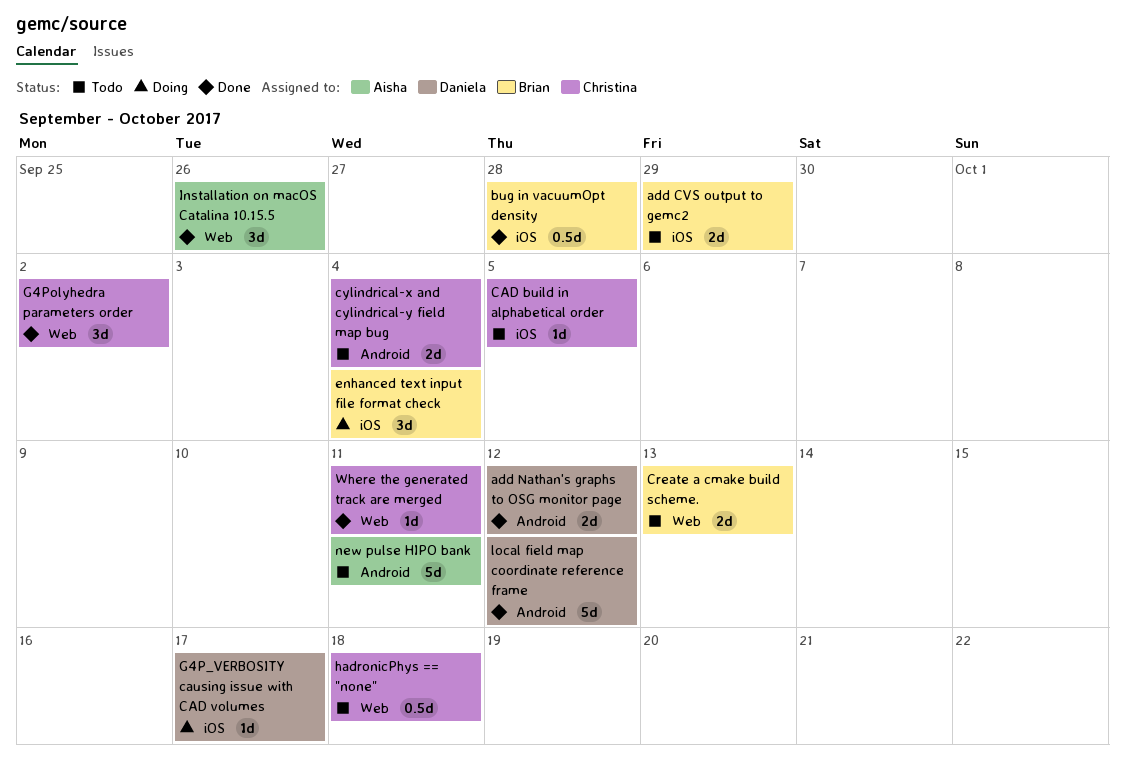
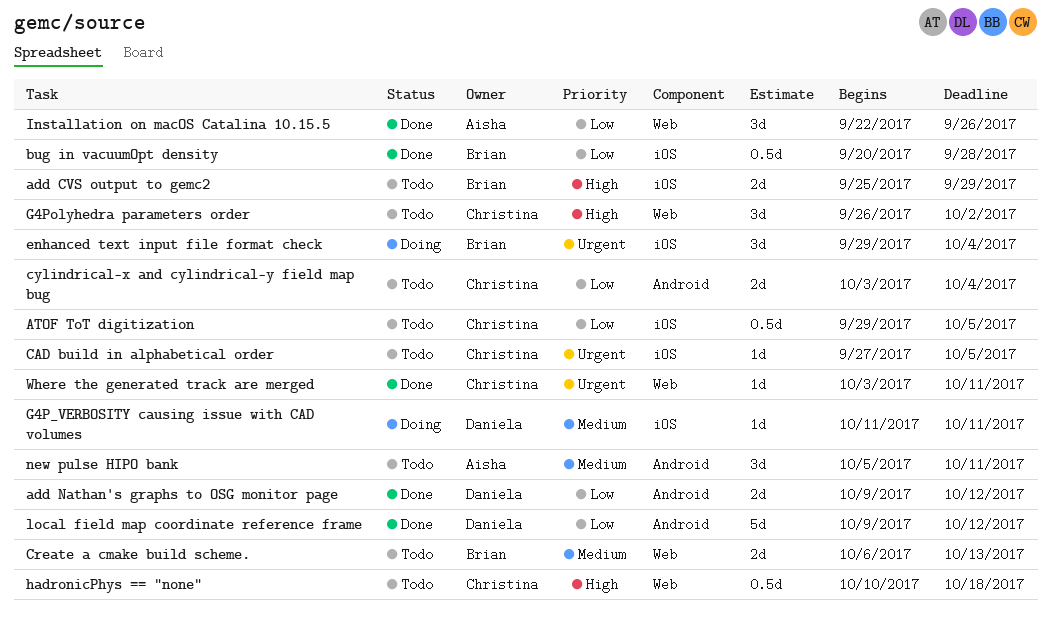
ATOF ToT digitization: none -> present
G4P_VERBOSITY causing issue with CAD volumes, due: Oct 17 -> Oct 11
G4Polyhedra parameters order, status: Done -> Todo
new pulse HIPO bank, estimate: 5d -> 3d

